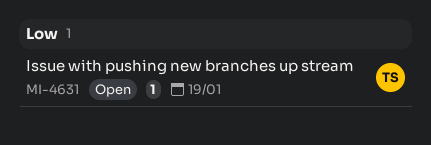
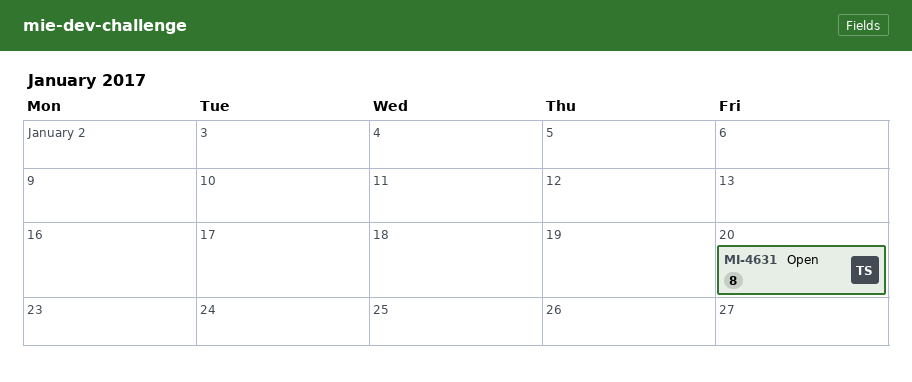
MI-4631, estimate: 1 -> 8
MI-4631, due: Jan 19 -> Jan 20

